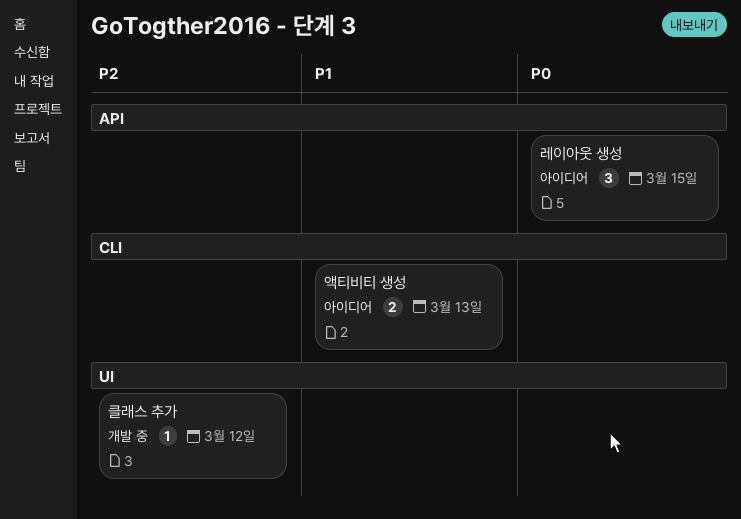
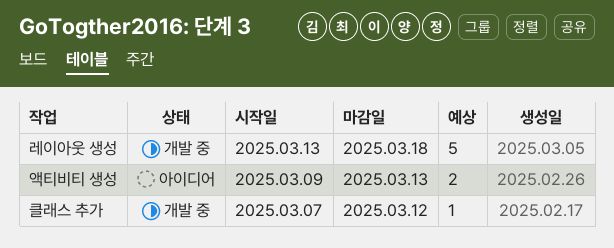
레이아웃 생성, status: 아이디어 -> 개발 중
레이아웃 생성, estimate: 3 -> 5
레이아웃 생성, due: Mar 15 -> Mar 18

